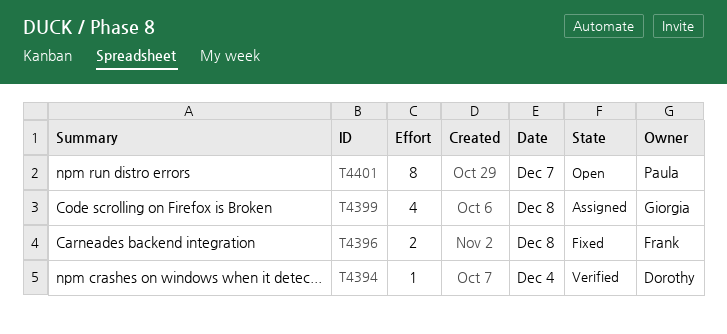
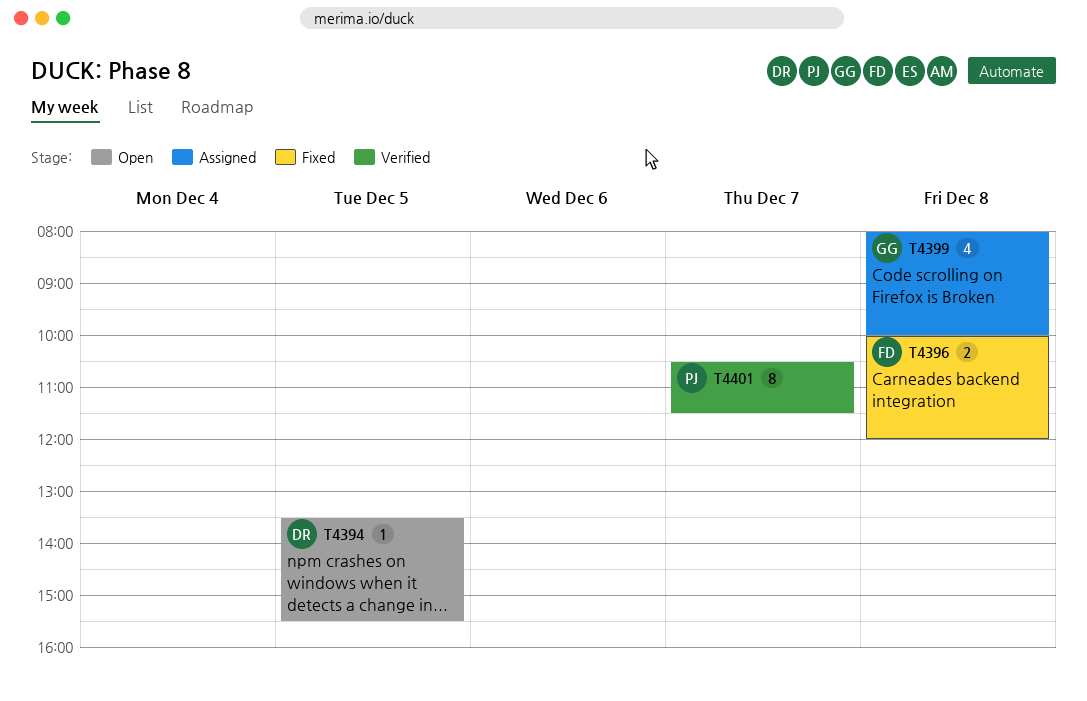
T4394, status: Verified -> Open
T4394, day: Dec 4 -> Dec 5
T4401, status: Open -> Verified

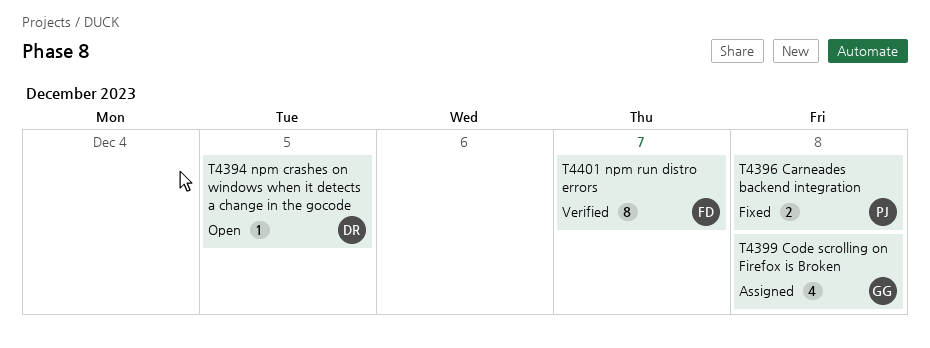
T4396, owner: FD -> PJ
T4401, owner: PJ -> FD

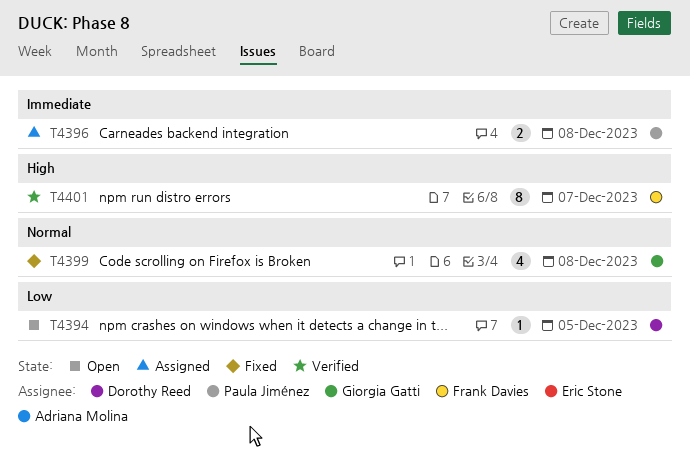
T4396, status: Fixed -> Assigned
T4399, status: Assigned -> Fixed

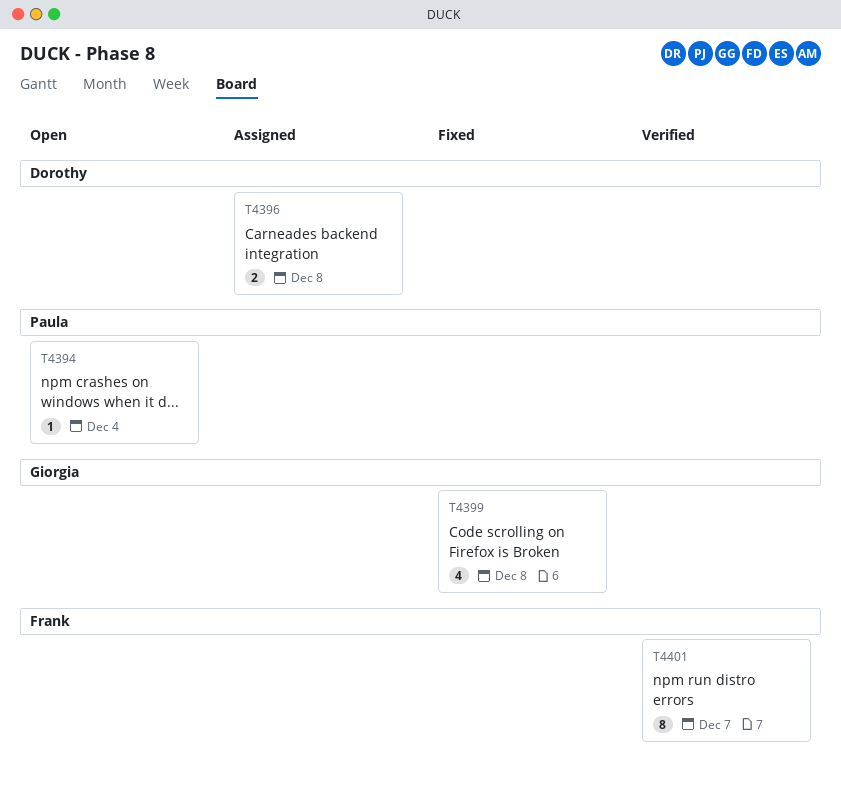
T4394, owner: Dorothy Reed -> Paula Jiménez
T4394, day: Dec 5 -> Dec 4
T4396, owner: Paula Jiménez -> Dorothy Reed

